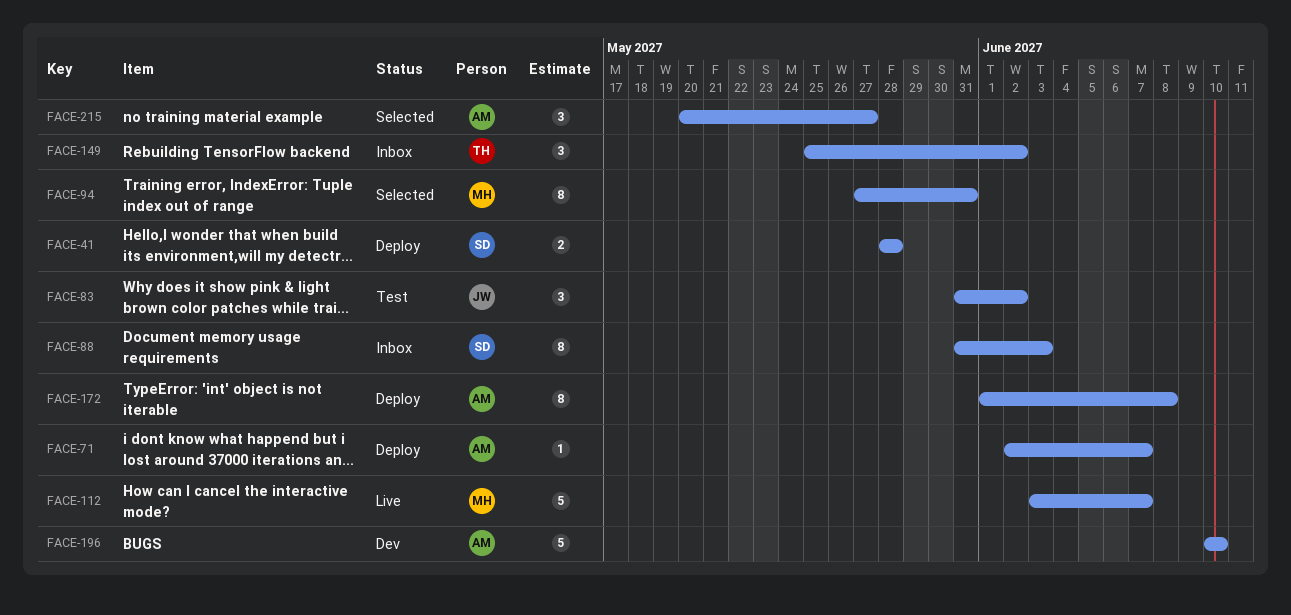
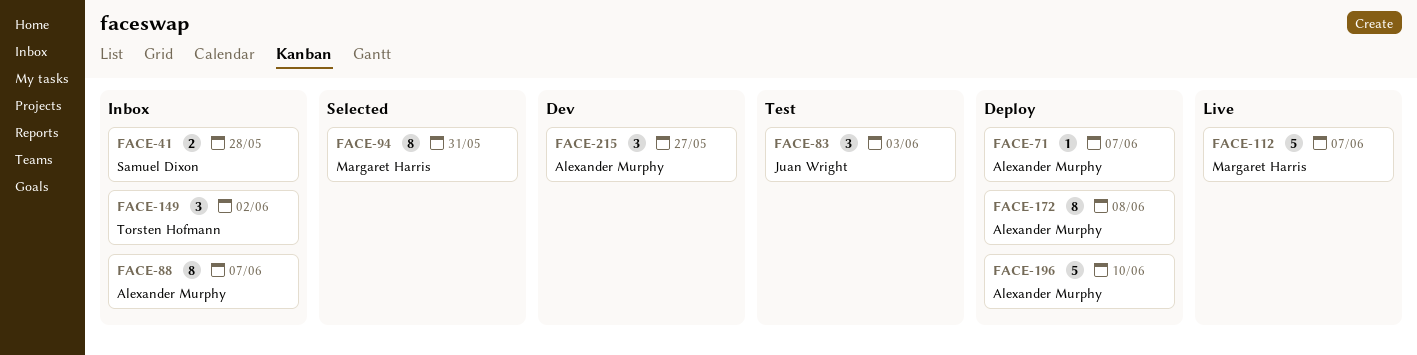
FACE-41, status: Deploy -> Inbox
FACE-83, due: Jun 2 -> Jun 3
FACE-88, owner: Samuel Dixon -> Alexander Murphy
FACE-88, due: Jun 3 -> Jun 7
FACE-196, status: Dev -> Deploy
FACE-215, status: Selected -> Dev

